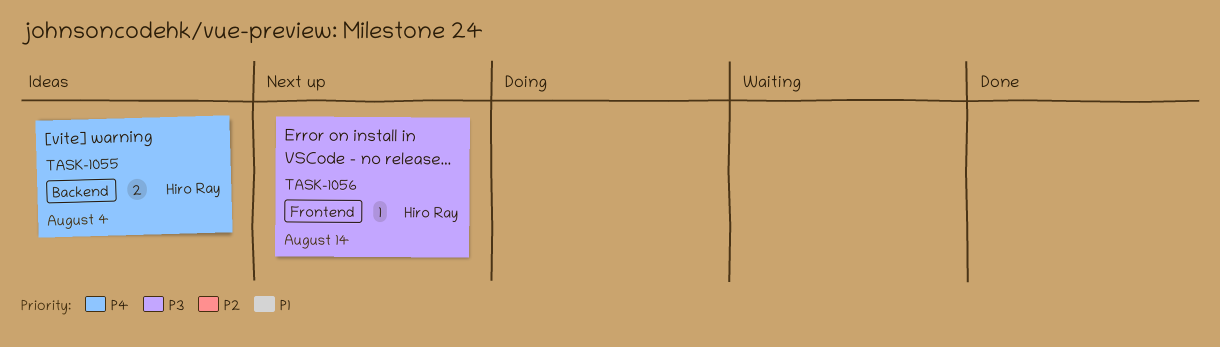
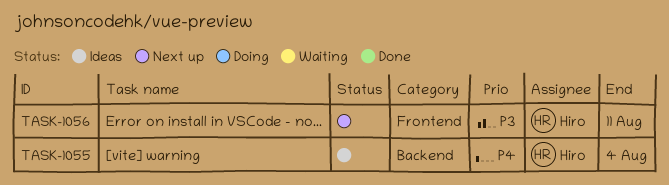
TASK-1056, due: Aug 14 -> Aug 11

